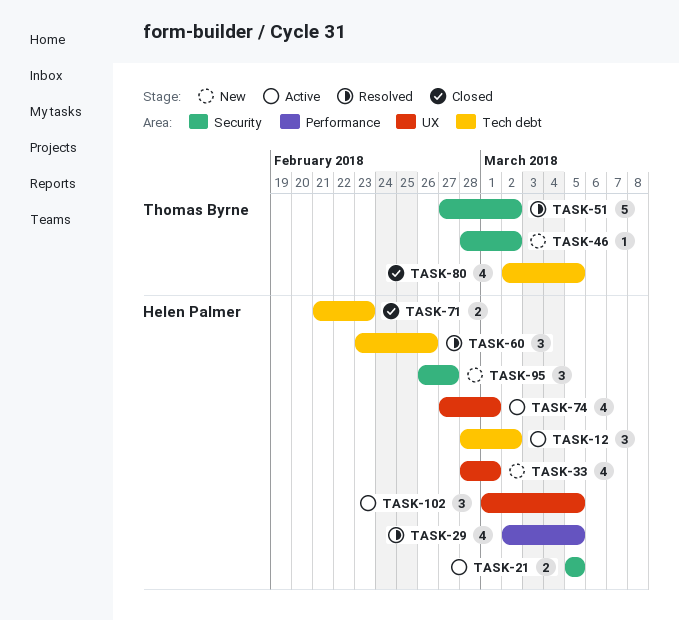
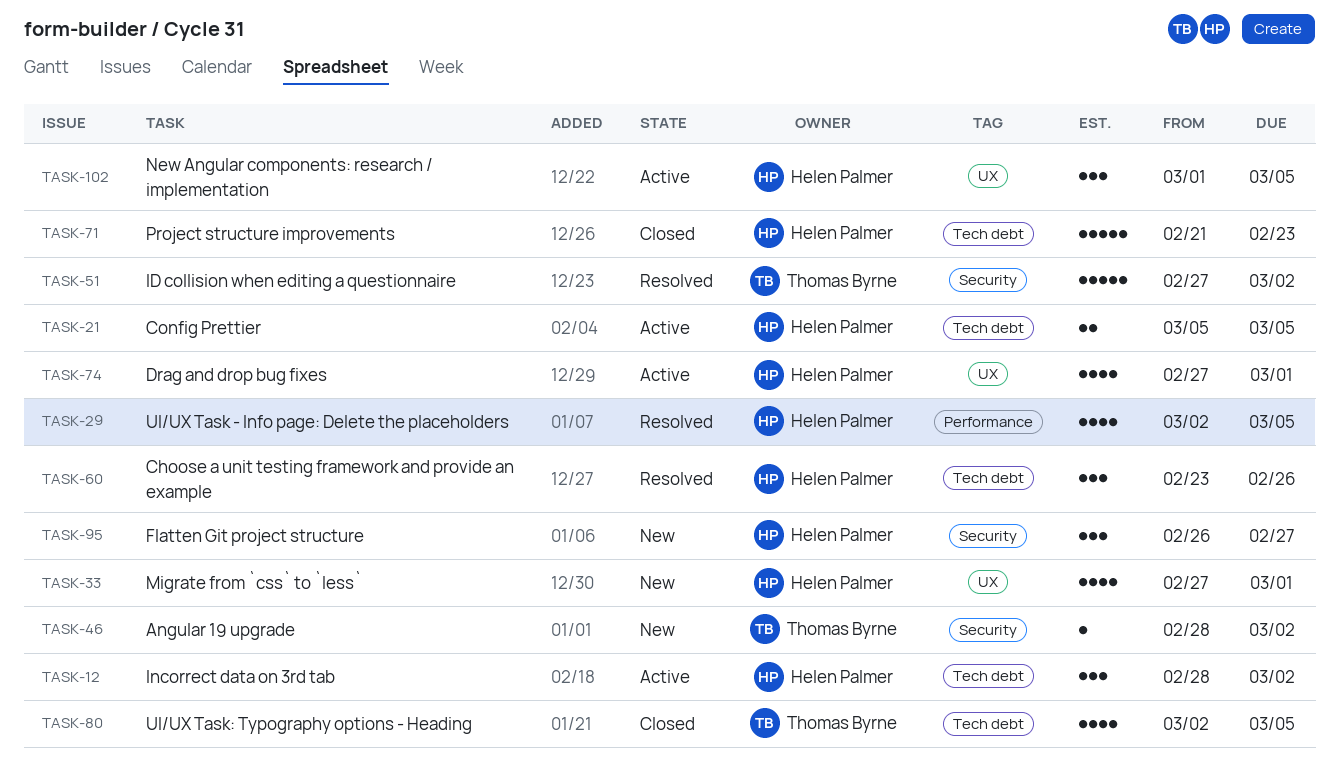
TASK-21, label: Security -> Tech debt
TASK-33, start: Feb 28 -> Feb 27
TASK-71, estimate: 2 -> 5

